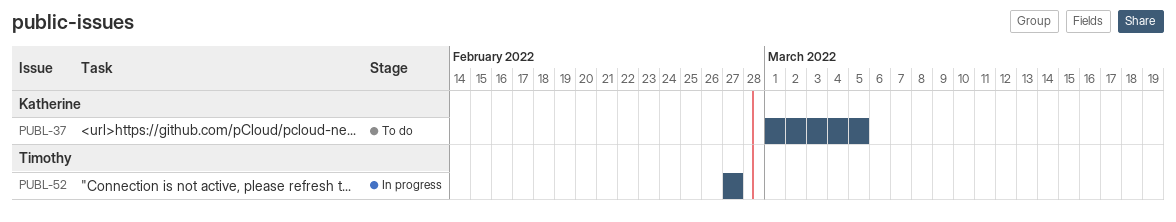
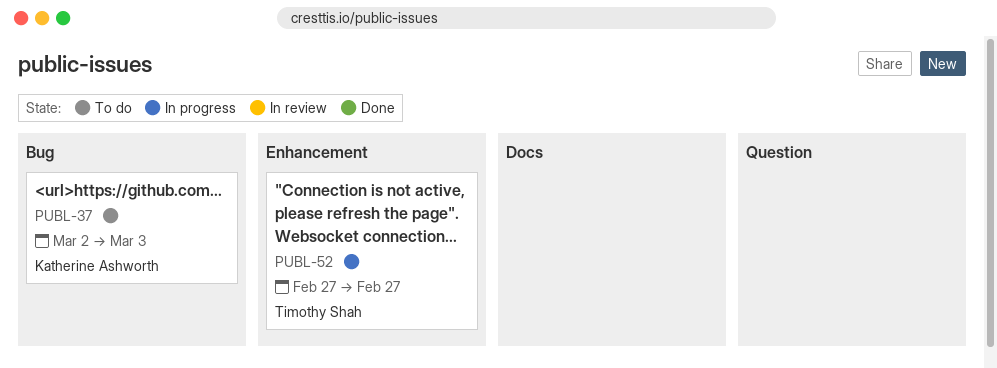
PUBL-37, start: Mar 1 -> Mar 2
PUBL-37, due: Mar 5 -> Mar 3

